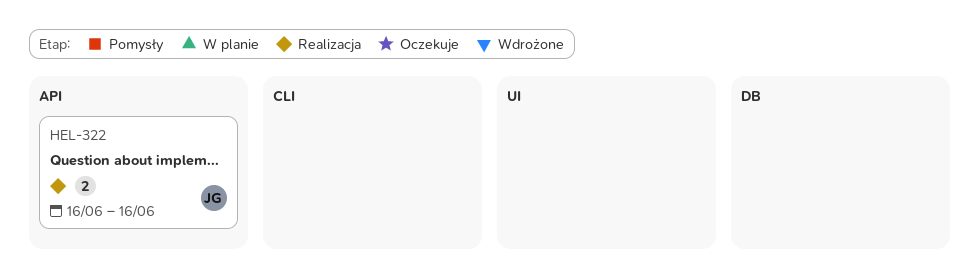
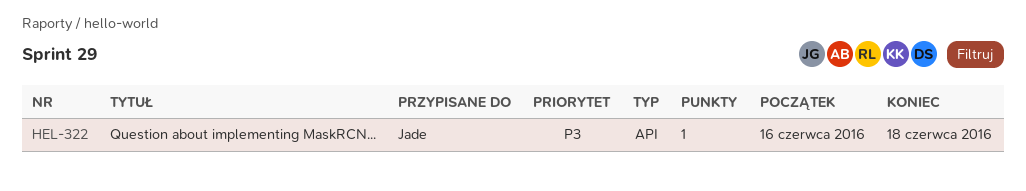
HEL-322, estimate: 2 -> 1
HEL-322, due: Jun 16 -> Jun 18

